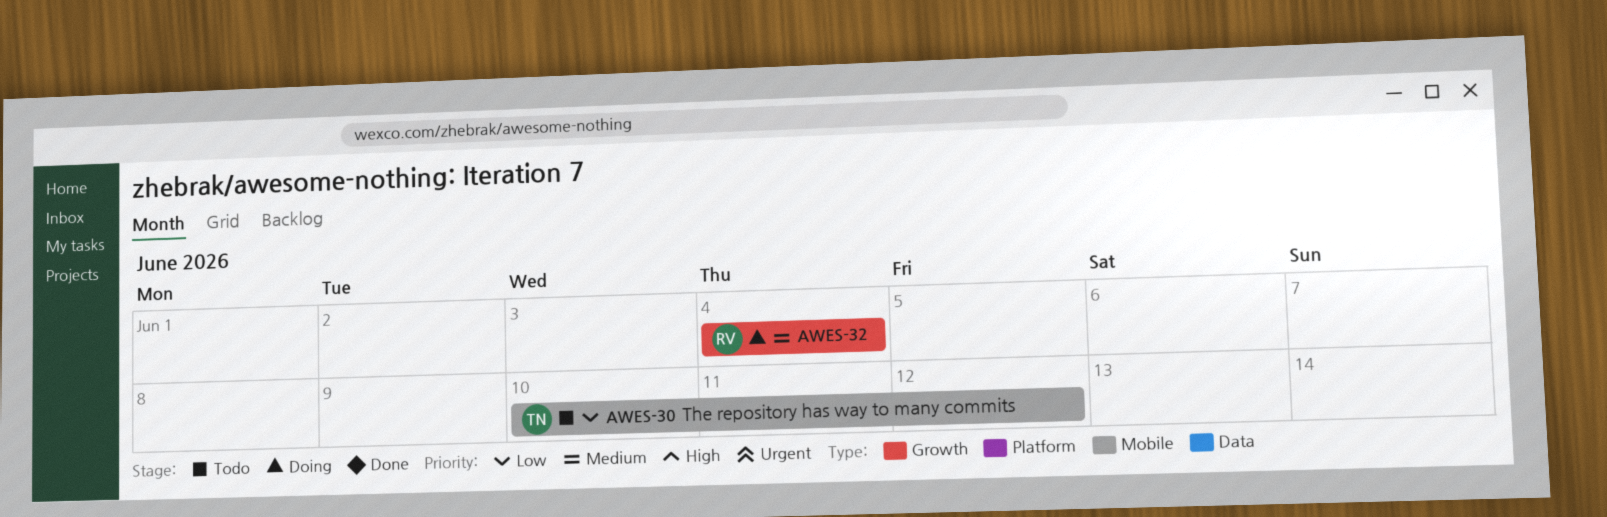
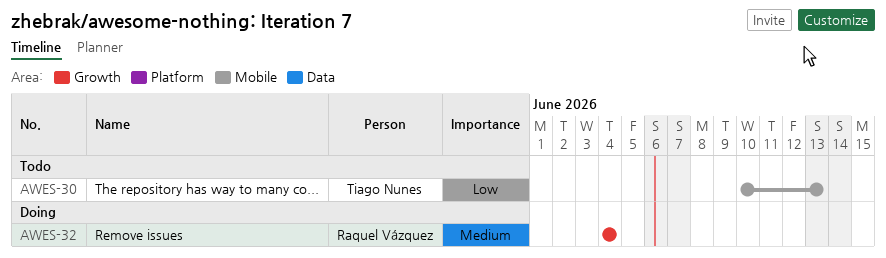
AWES-30, due: Jun 12 -> Jun 13

